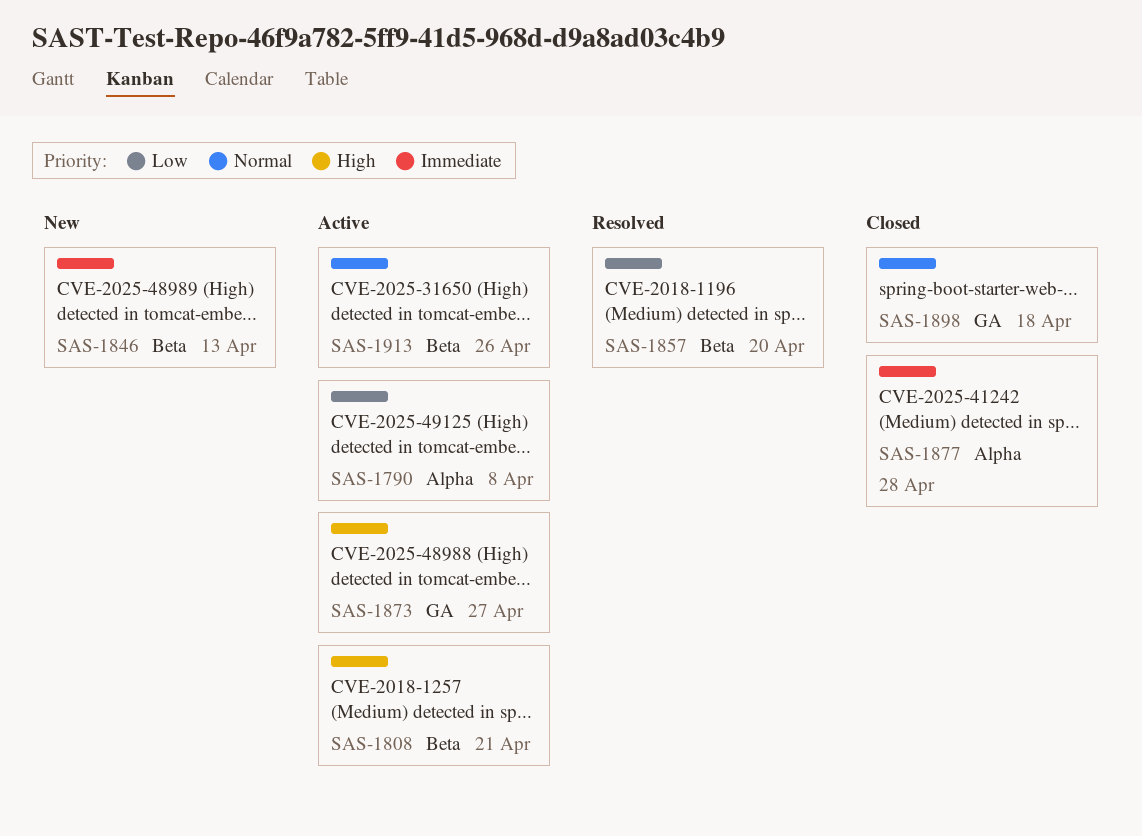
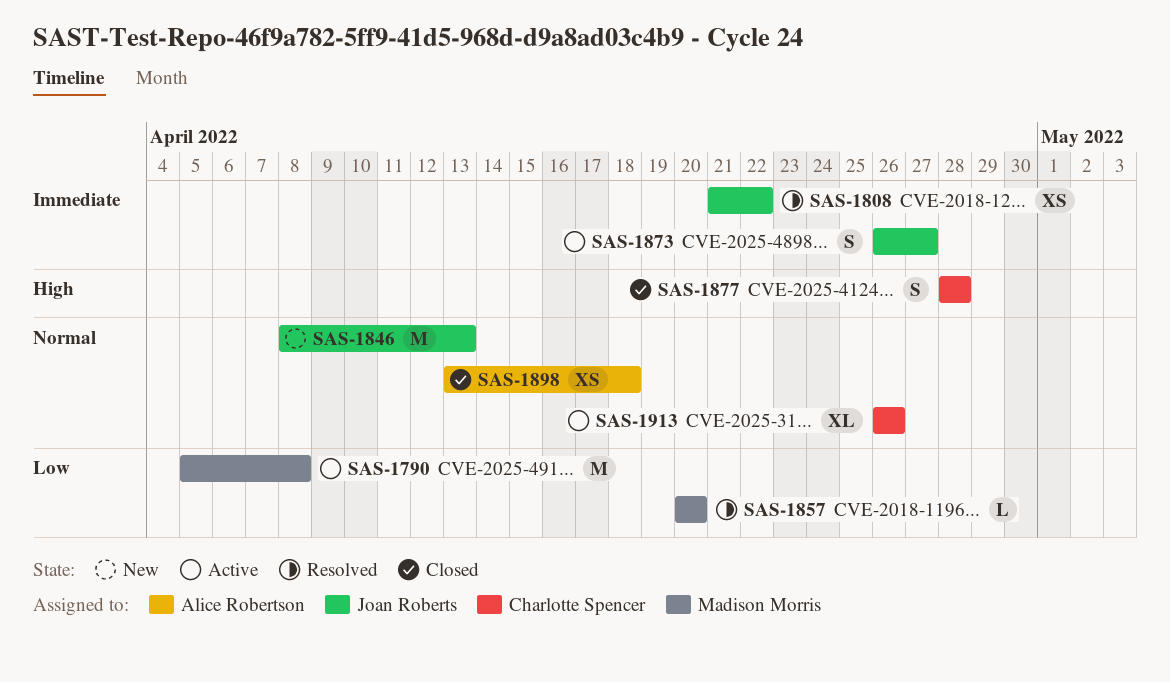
SAS-1808, status: Active -> Resolved
SAS-1808, priority: High -> Immediate
SAS-1808, due: Apr 21 -> Apr 22
SAS-1846, priority: Immediate -> Normal
SAS-1873, priority: High -> Immediate
SAS-1877, priority: Immediate -> High

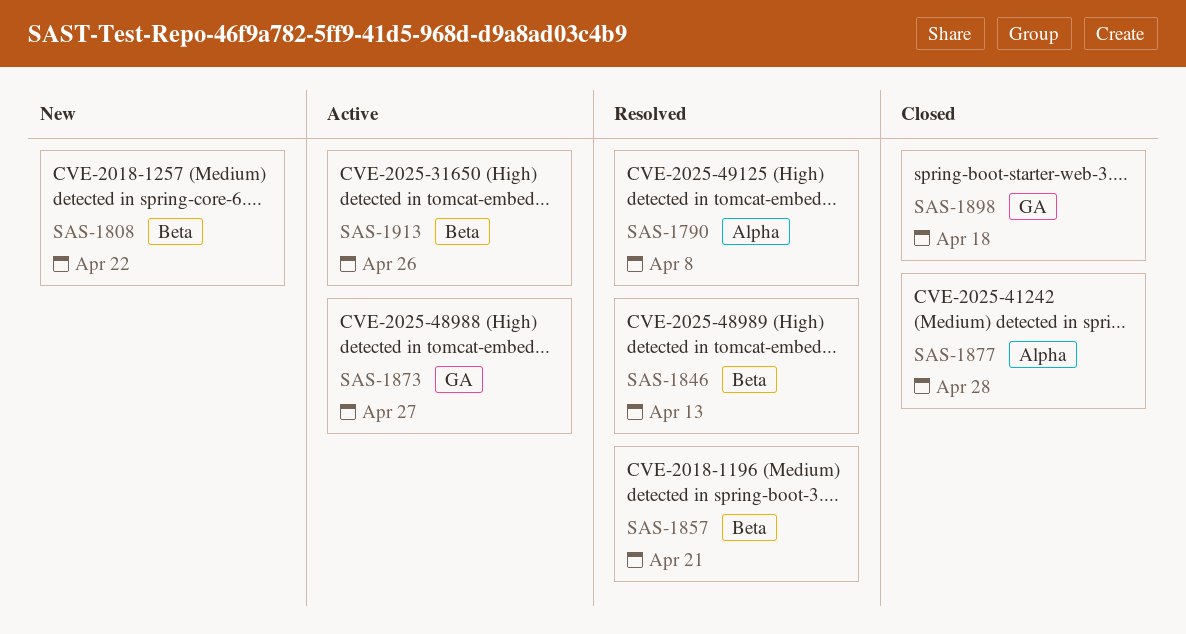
SAS-1790, status: Active -> Resolved
SAS-1808, status: Resolved -> New
SAS-1846, status: New -> Resolved
SAS-1857, due: Apr 20 -> Apr 21

